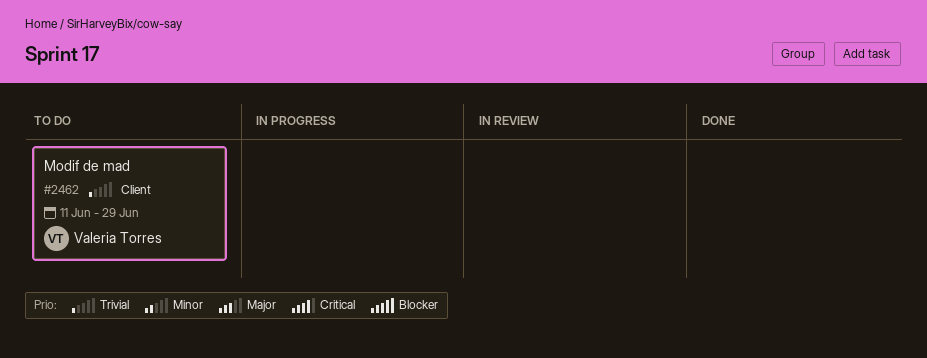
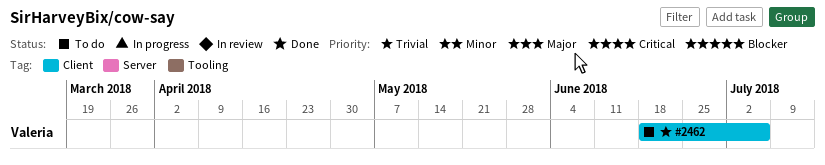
#2462, start: Jun 11 -> Jun 18
#2462, due: Jun 29 -> Jul 6

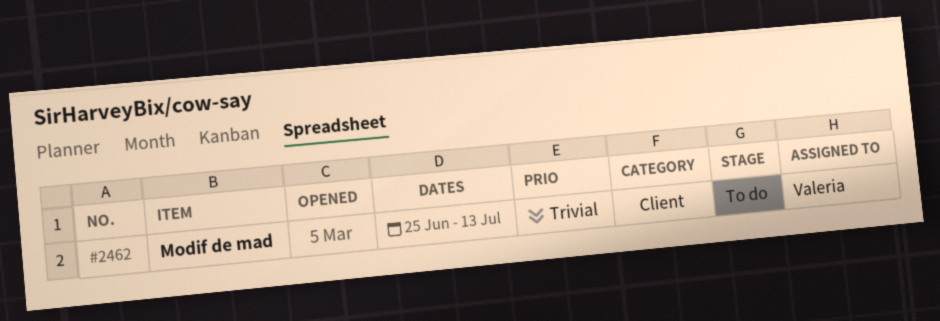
#2462, start: Jun 18 -> Jun 25
#2462, due: Jul 6 -> Jul 13

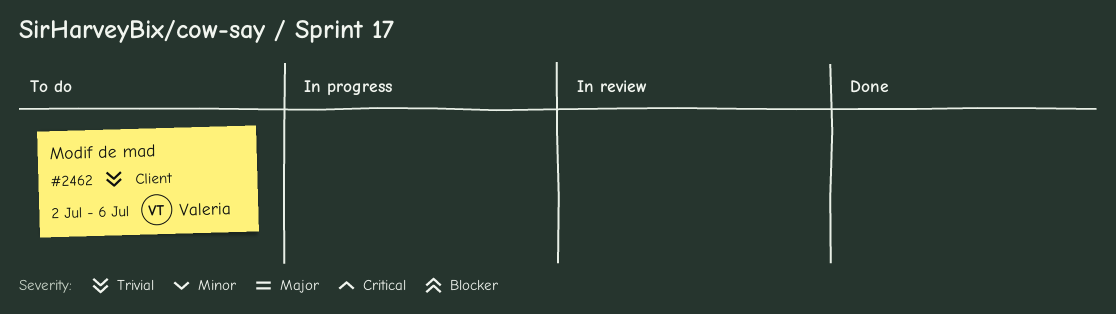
#2462, start: Jun 25 -> Jul 2
#2462, due: Jul 13 -> Jul 6

